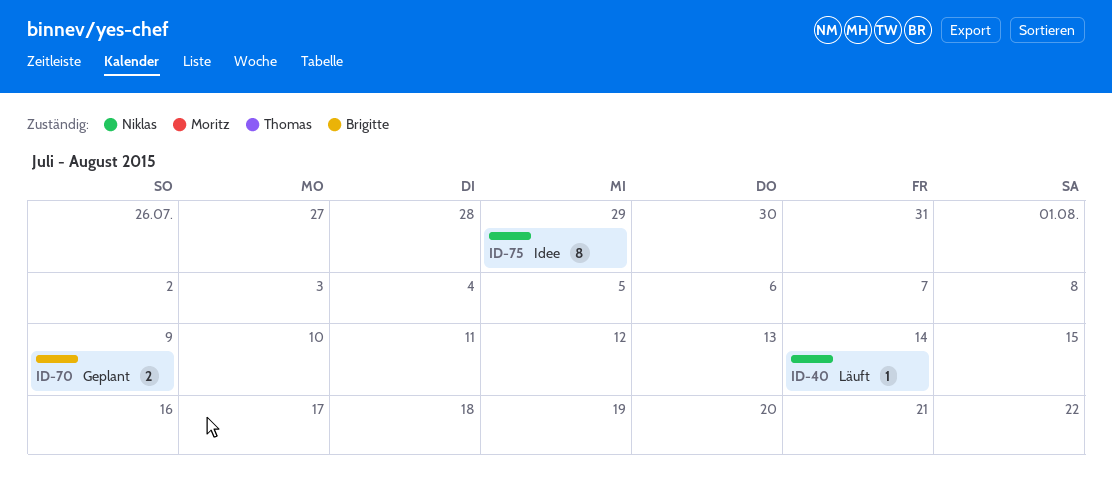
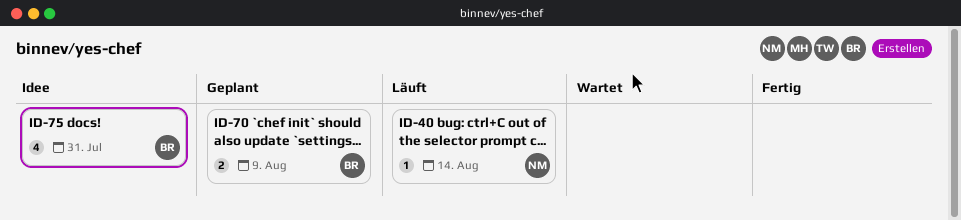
ID-75, owner: Niklas -> Brigitte
ID-75, estimate: 8 -> 4
ID-75, due: Jul 29 -> Jul 31

